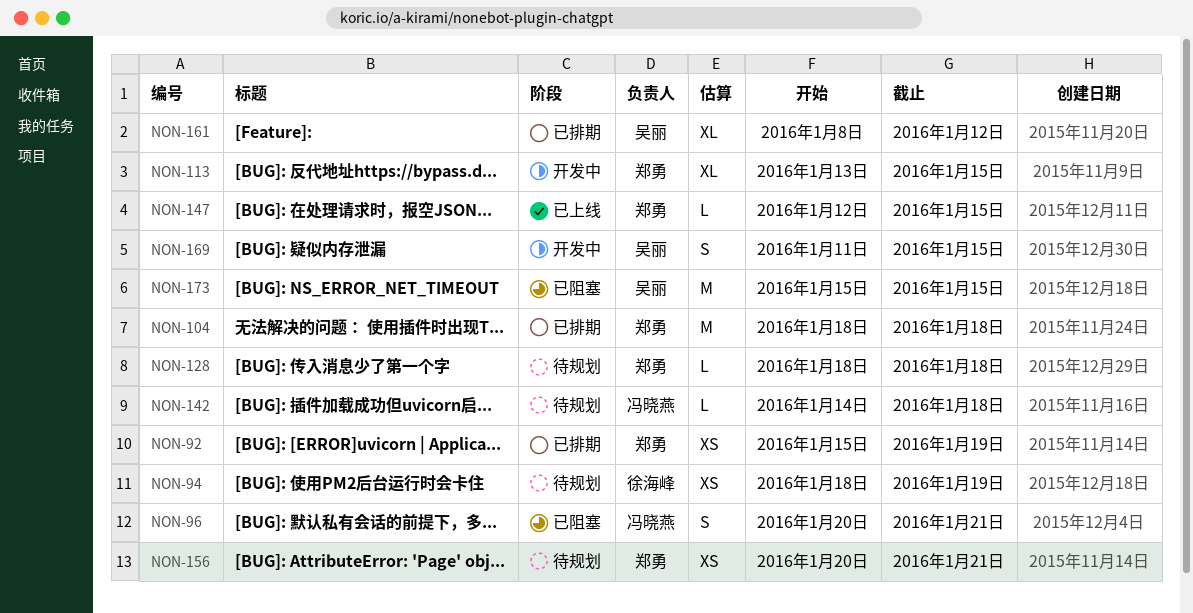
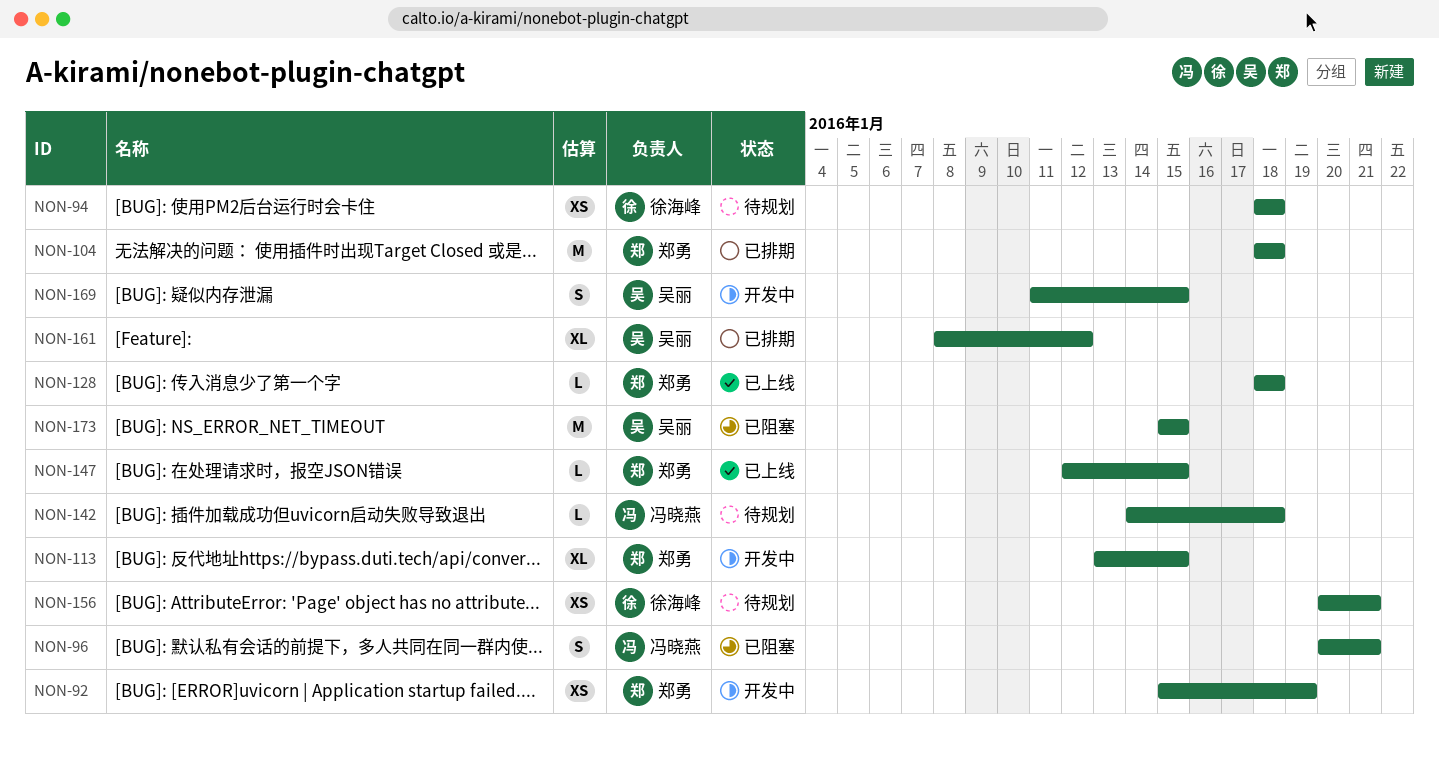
NON-92, status: 已排期 -> 开发中
NON-94, due: Jan 19 -> Jan 18
NON-128, status: 待规划 -> 已上线
NON-156, owner: 郑勇 -> 徐海峰

